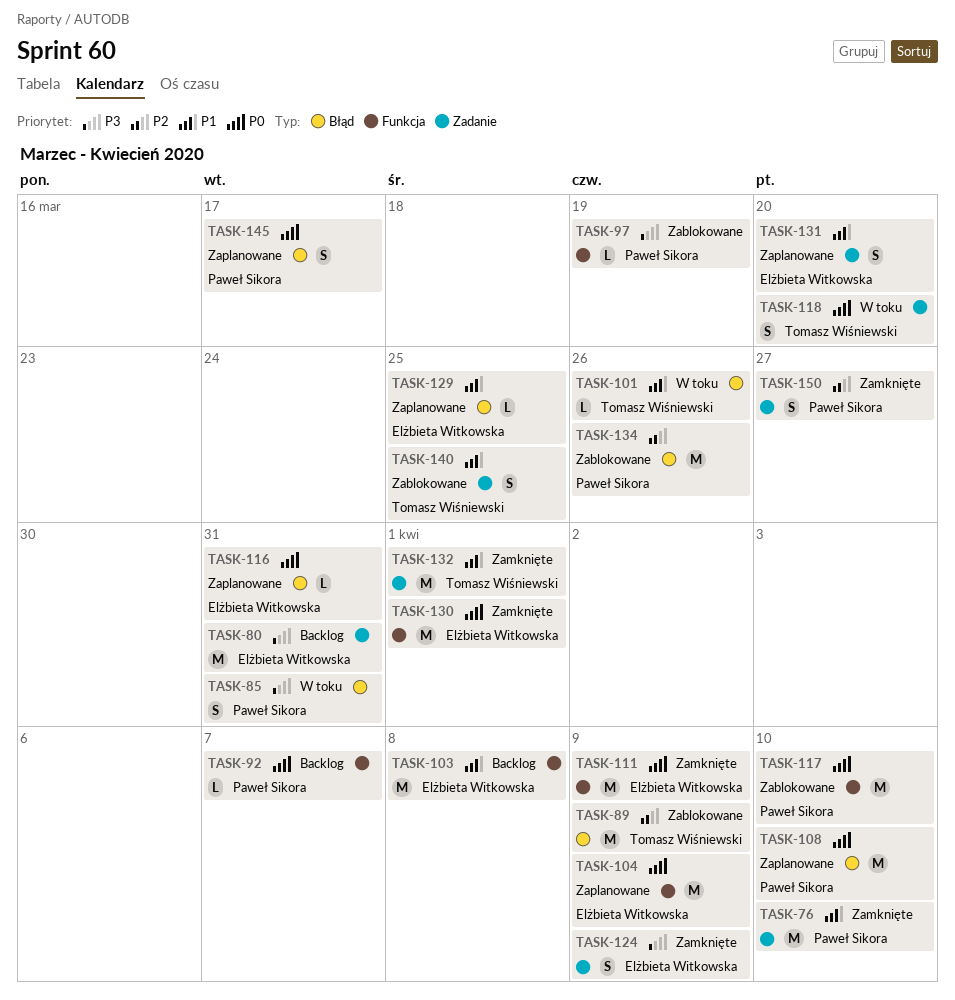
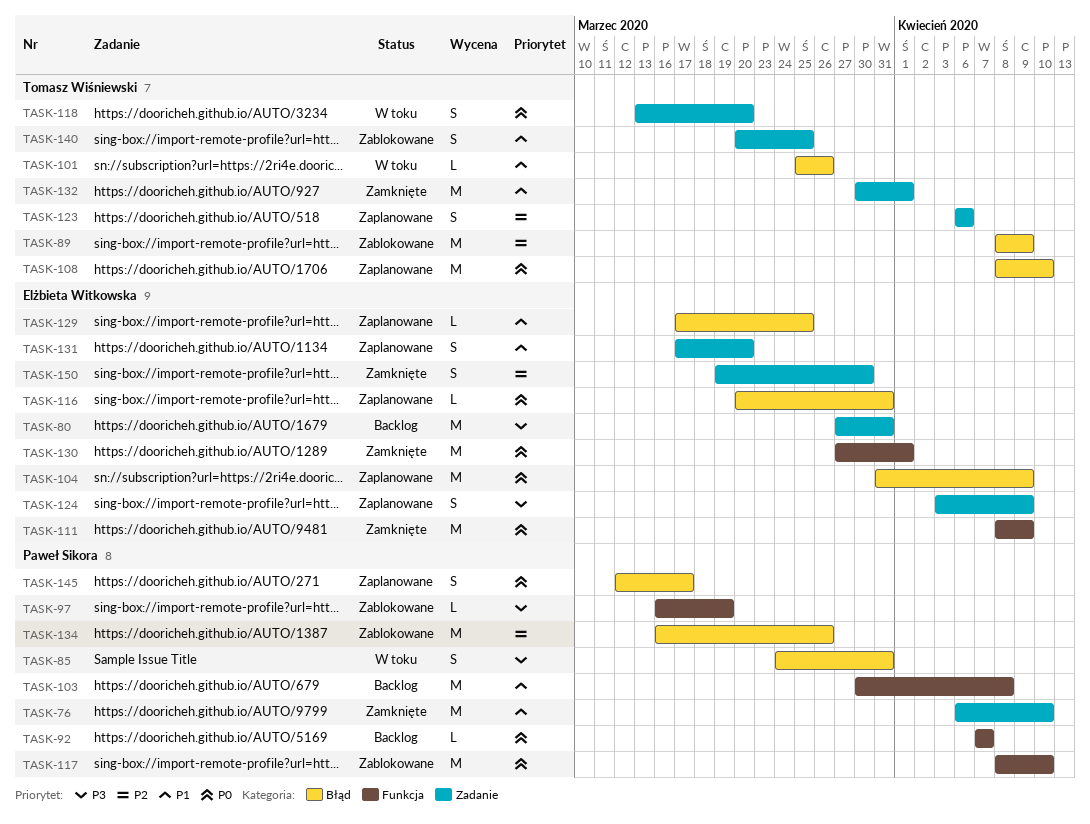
TASK-103, owner: Elżbieta Witkowska -> Paweł Sikora
TASK-104, label: Funkcja -> Błąd
TASK-108, owner: Paweł Sikora -> Tomasz Wiśniewski
TASK-123: none -> present
TASK-124, status: Zamknięte -> Zaplanowane
TASK-150, owner: Paweł Sikora -> Elżbieta Witkowska
TASK-150, due: Mar 27 -> Mar 30

